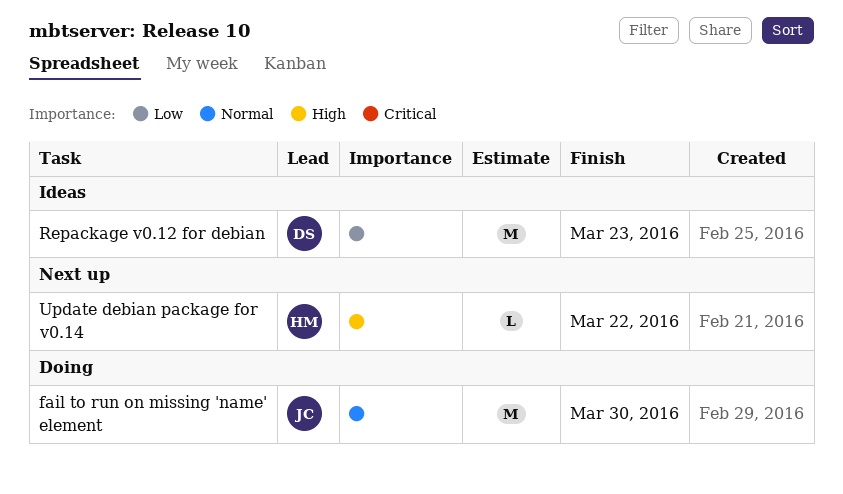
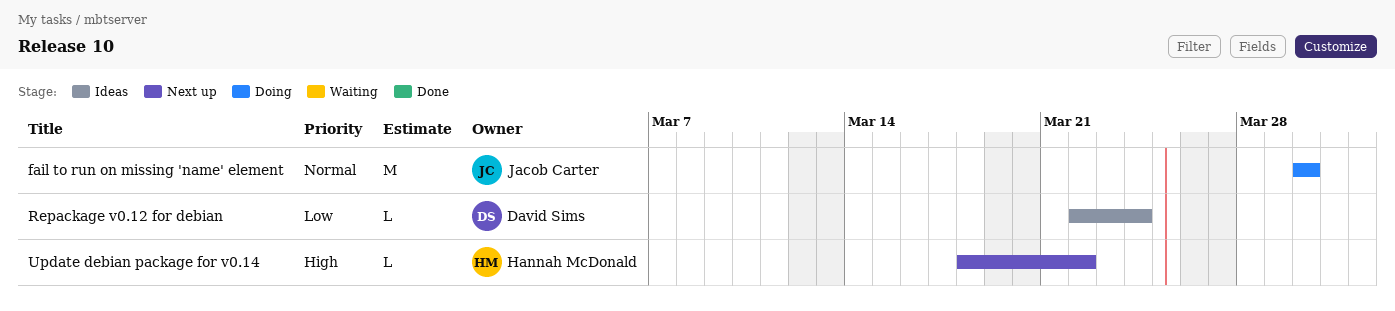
Repackage v0.12 for debian, estimate: M -> L
Repackage v0.12 for debian, due: Mar 23 -> Mar 24

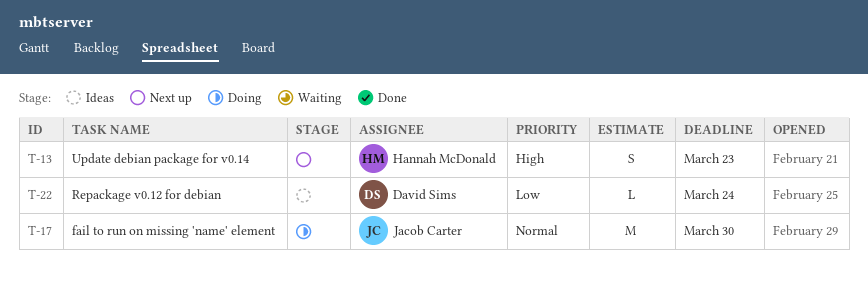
Update debian package for v0.14, estimate: L -> S
Update debian package for v0.14, due: Mar 22 -> Mar 23

